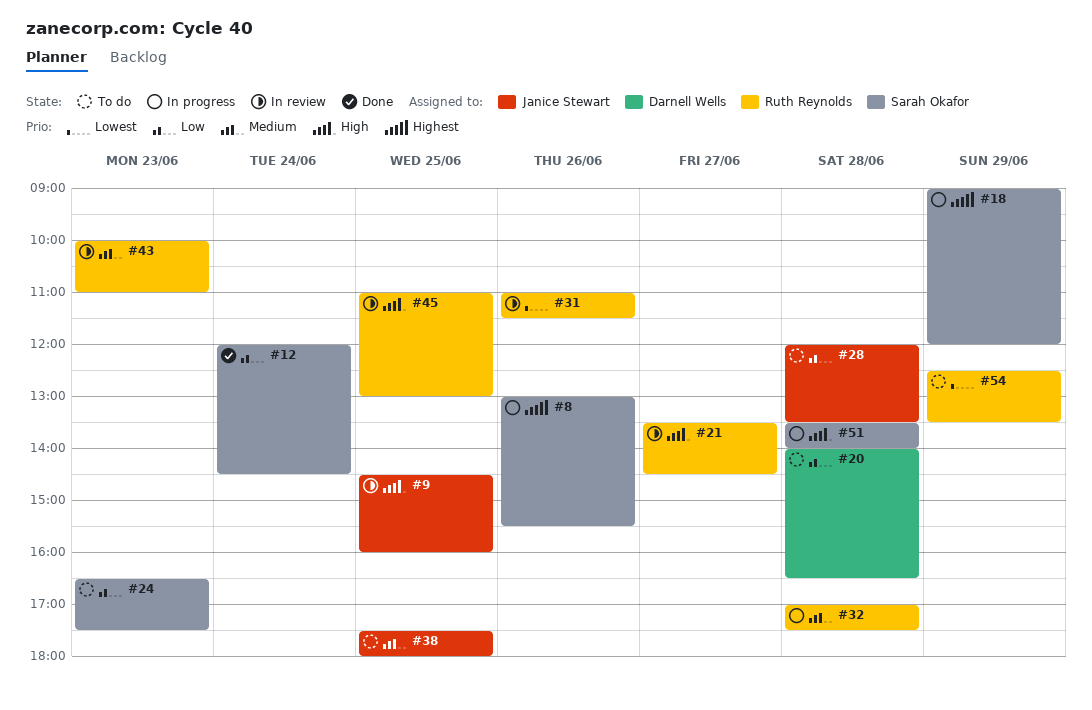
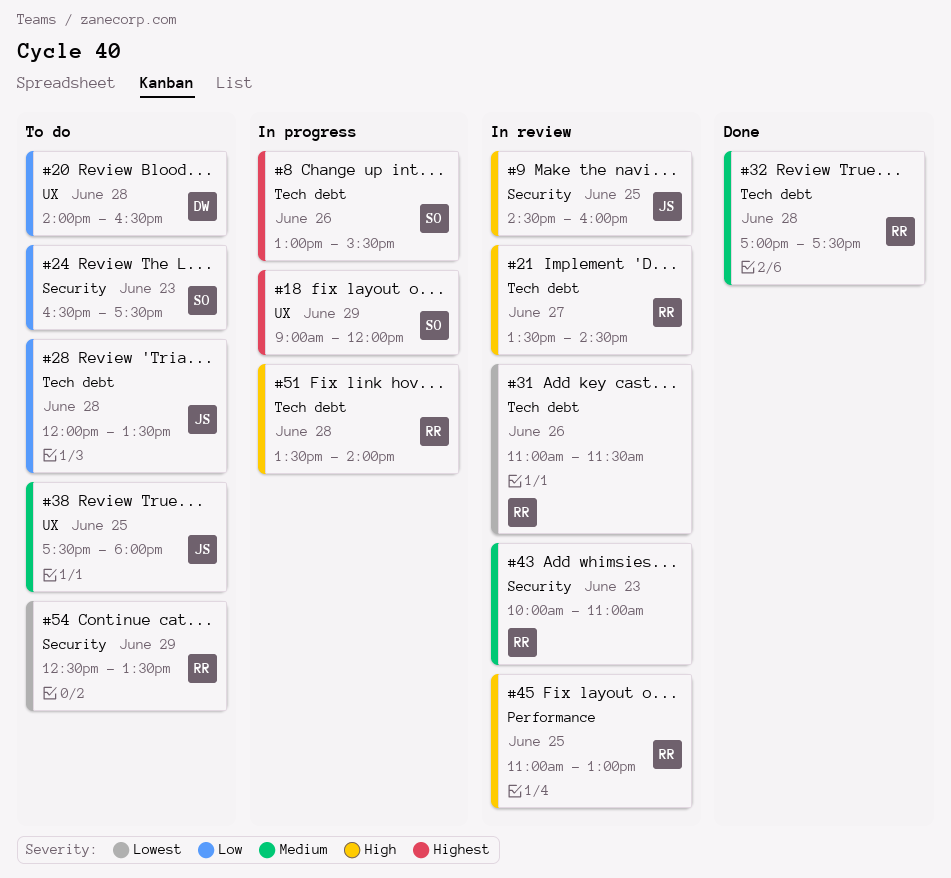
#12: present -> none
#32, status: In progress -> Done
#51, owner: Sarah Okafor -> Ruth Reynolds

